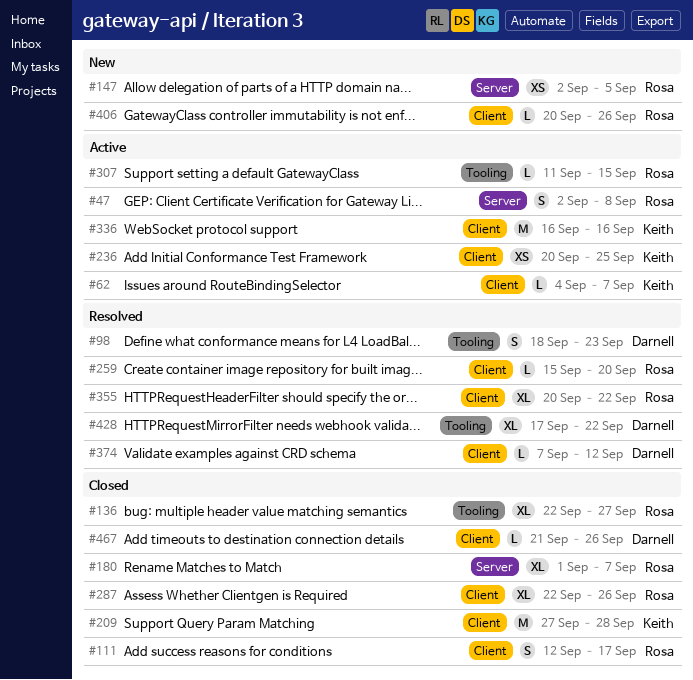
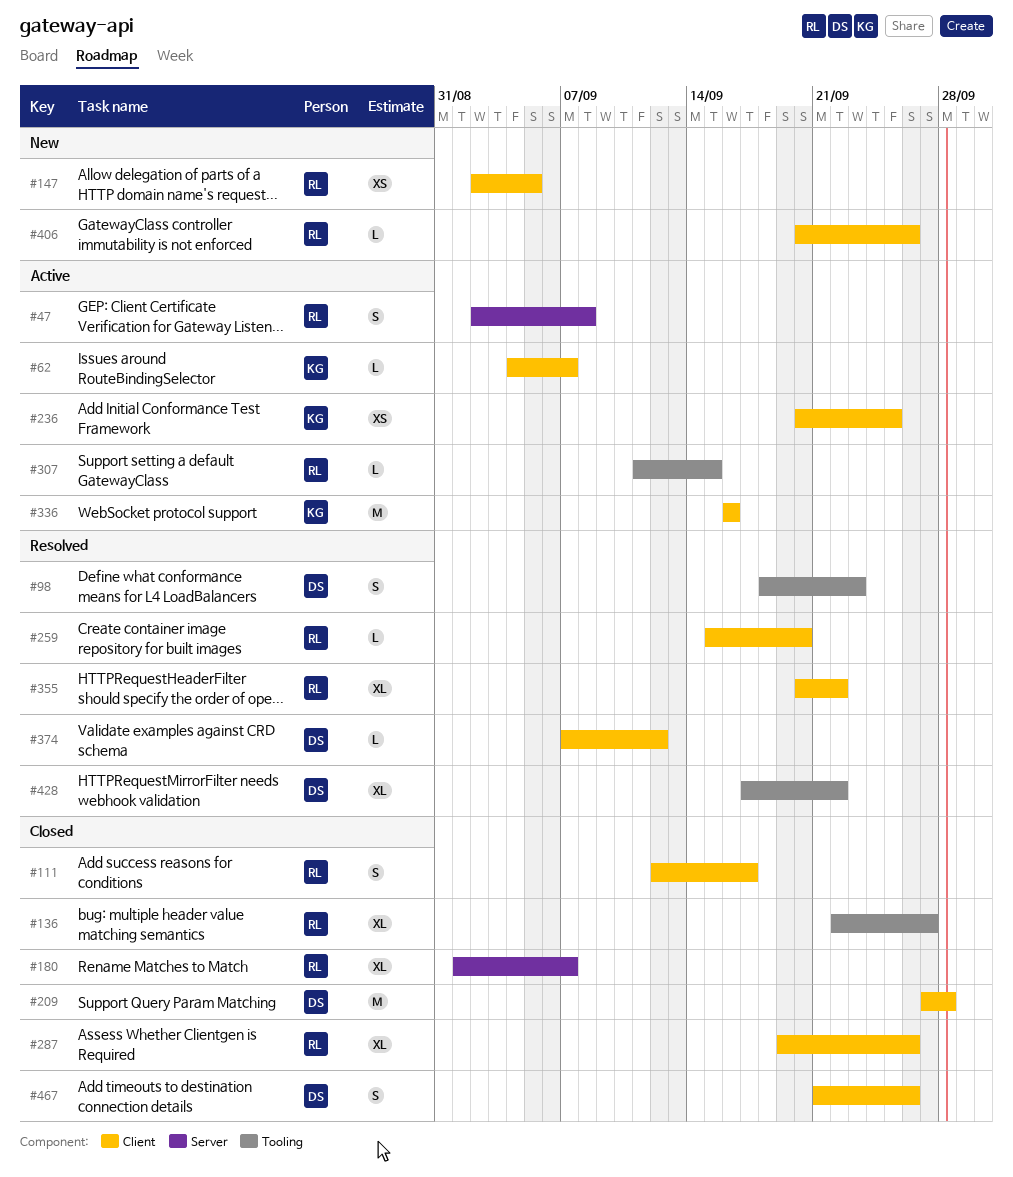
#147, label: Server -> Client
#209, owner: Keith -> Darnell
#287, start: Sep 22 -> Sep 19
#467, estimate: L -> S

